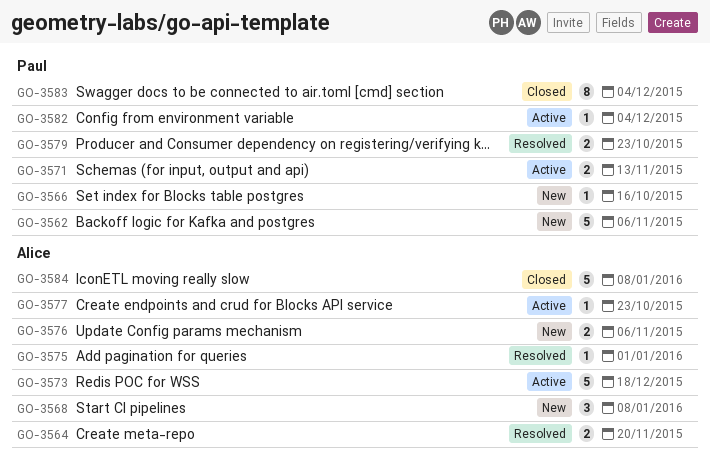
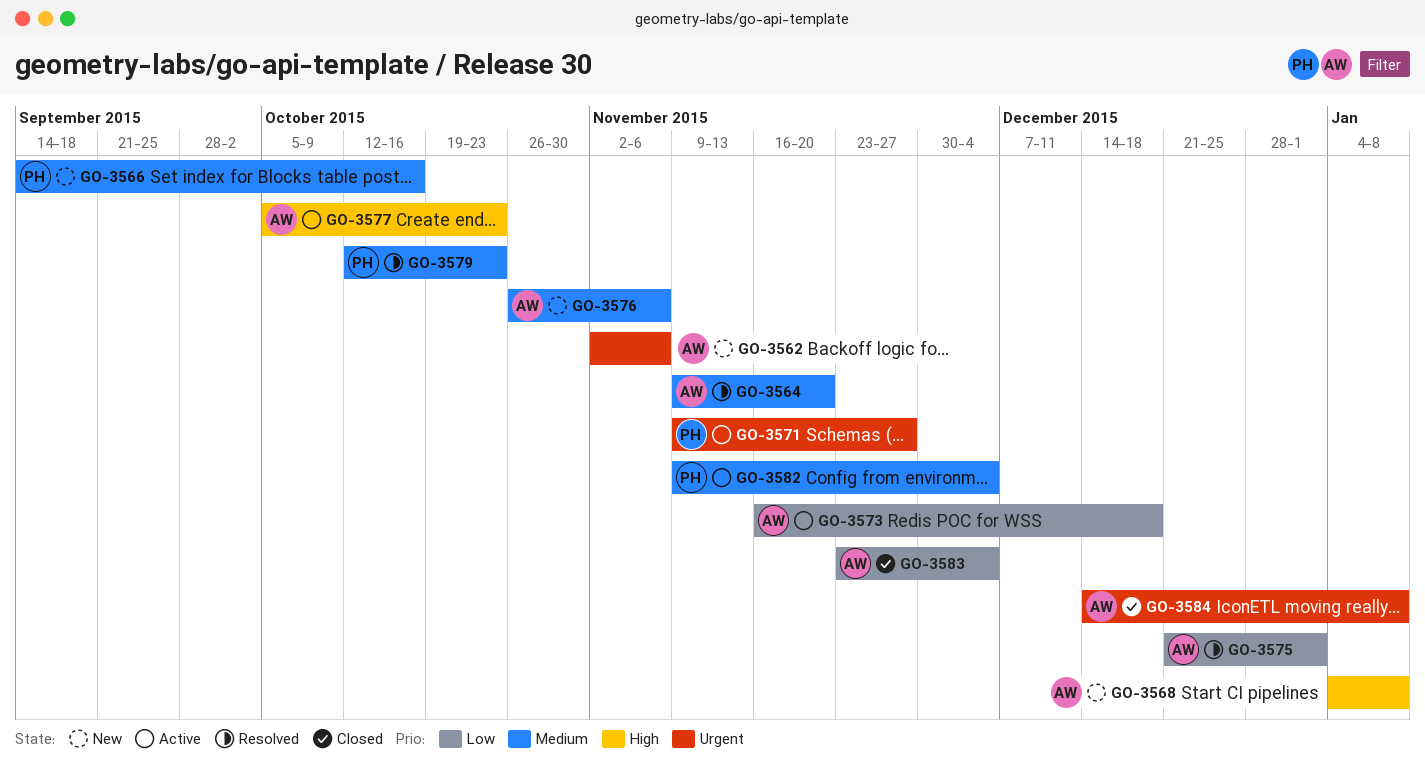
GO-3562, owner: Paul -> Alice
GO-3571, due: Nov 13 -> Nov 27
GO-3583, owner: Paul -> Alice

